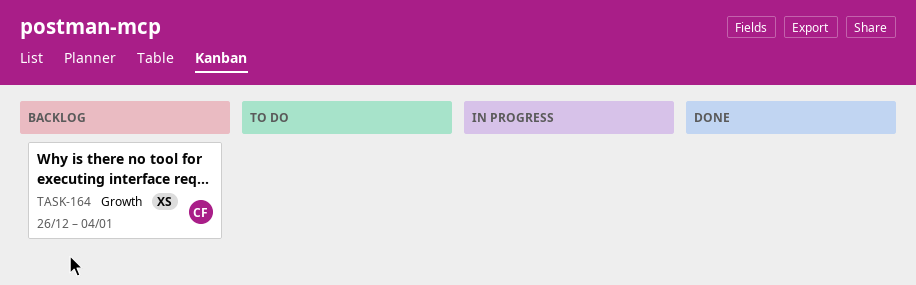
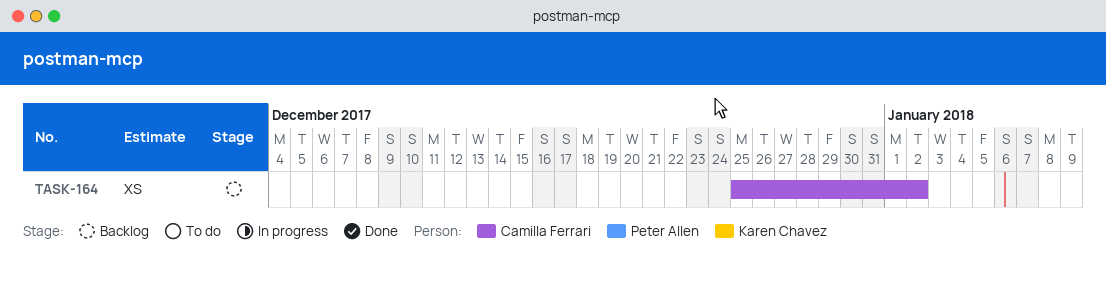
TASK-164, start: Dec 26 -> Dec 25
TASK-164, due: Jan 4 -> Jan 2

